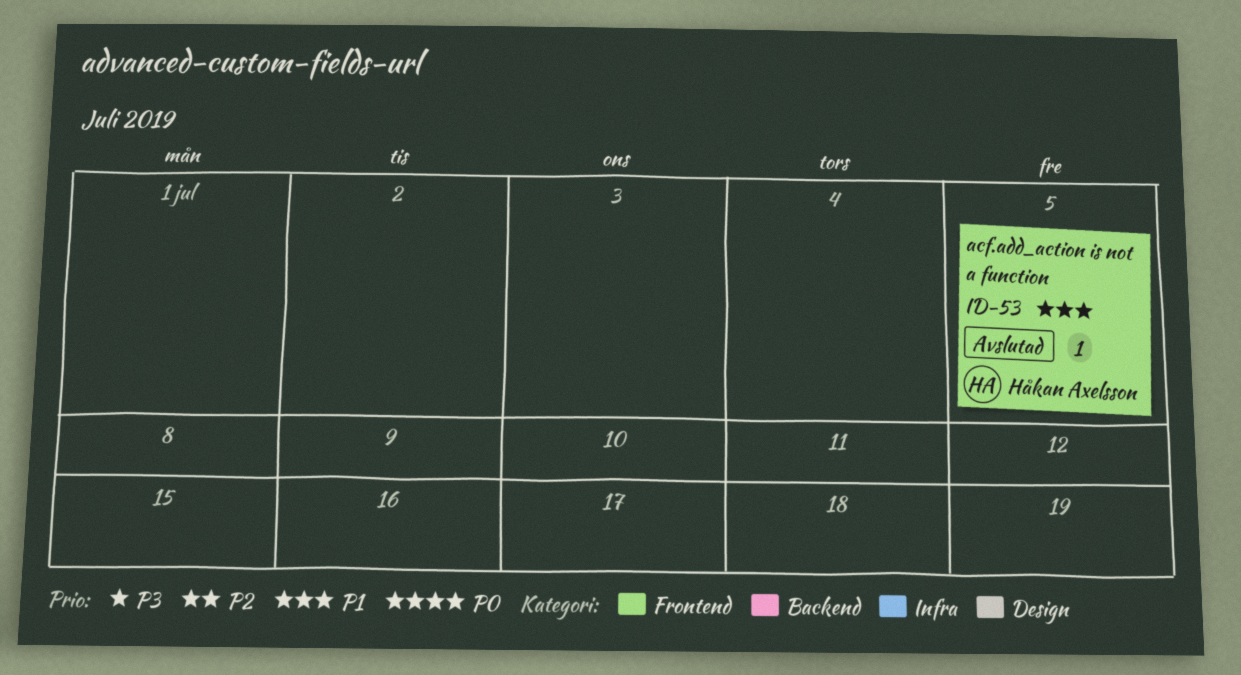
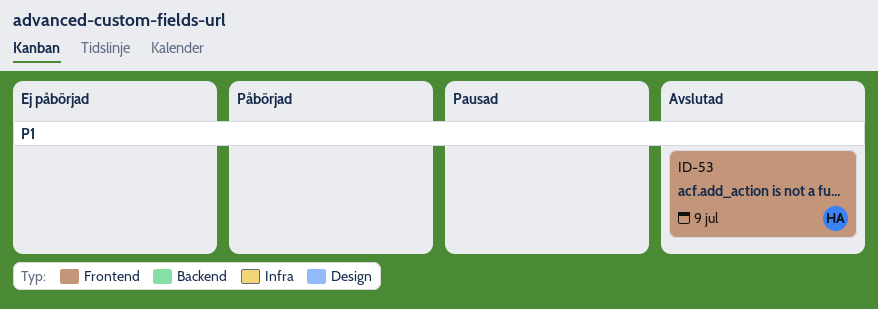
ID-53, due: Jul 5 -> Jul 9

